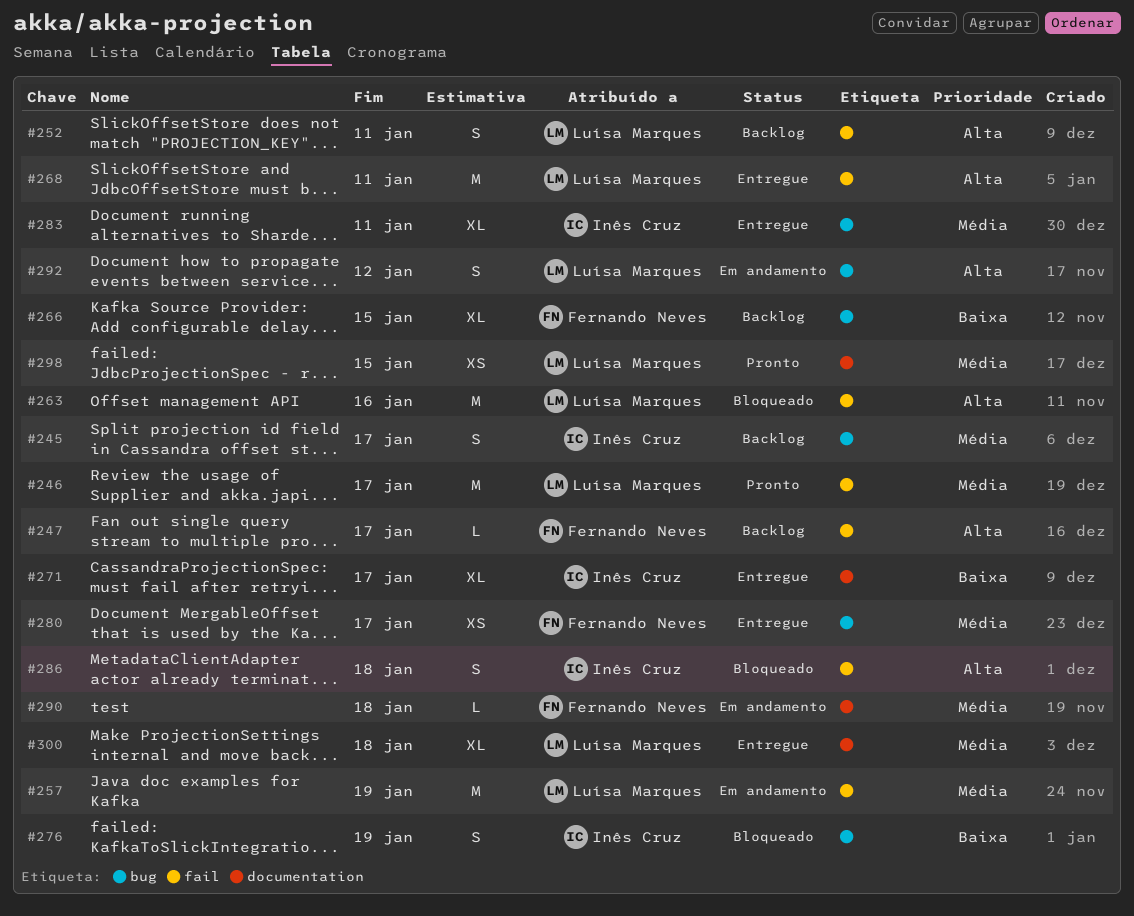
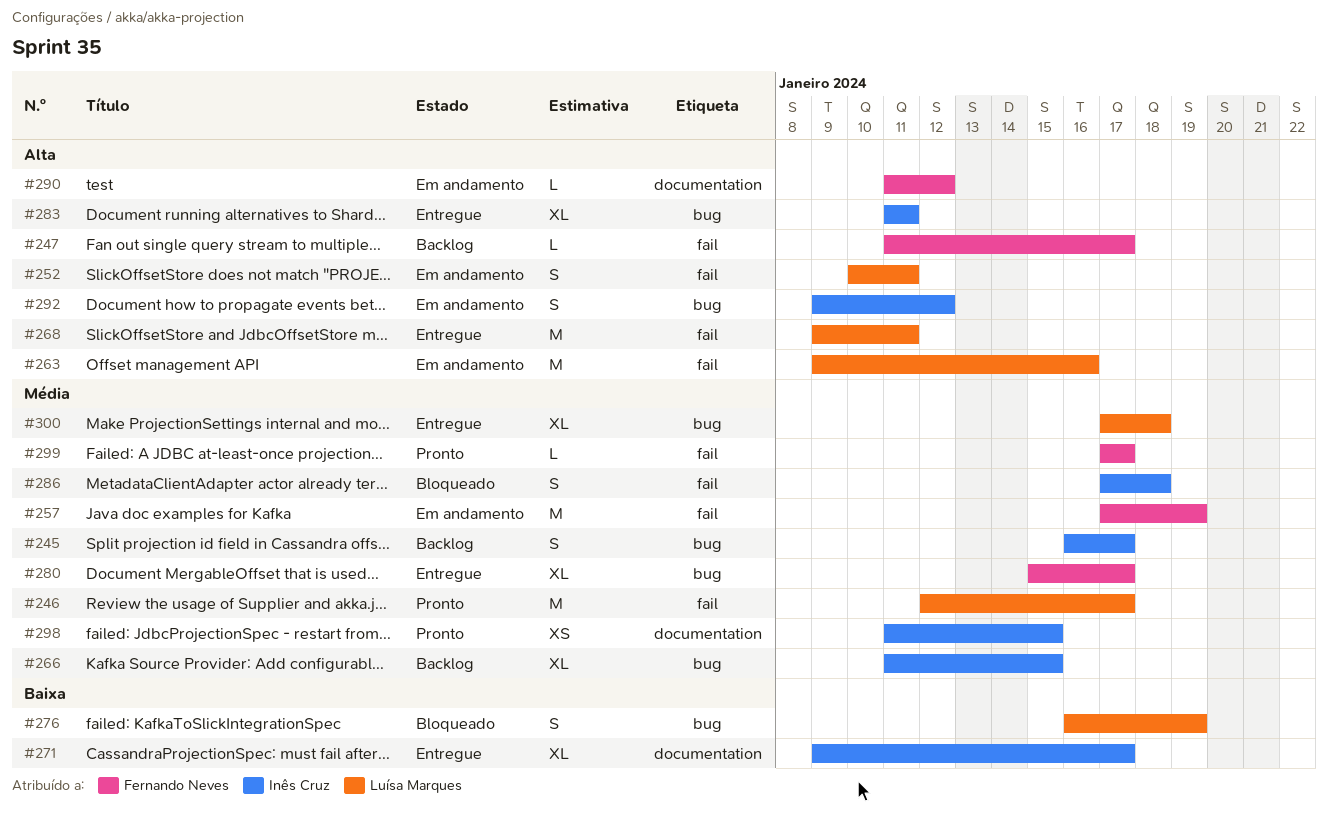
#252, status: Backlog -> Em andamento
#257, owner: Luísa Marques -> Fernando Neves
#263, status: Bloqueado -> Em andamento
#266, owner: Fernando Neves -> Inês Cruz
#266, priority: Baixa -> Média
#276, owner: Inês Cruz -> Luísa Marques
#280, estimate: XS -> XL
#283, priority: Média -> Alta
#286, priority: Alta -> Média
#290, priority: Média -> Alta
#290, due: Jan 18 -> Jan 12
#292, owner: Luísa Marques -> Inês Cruz
#298, owner: Luísa Marques -> Inês Cruz
#299: none -> present
#300, label: documentation -> bug

